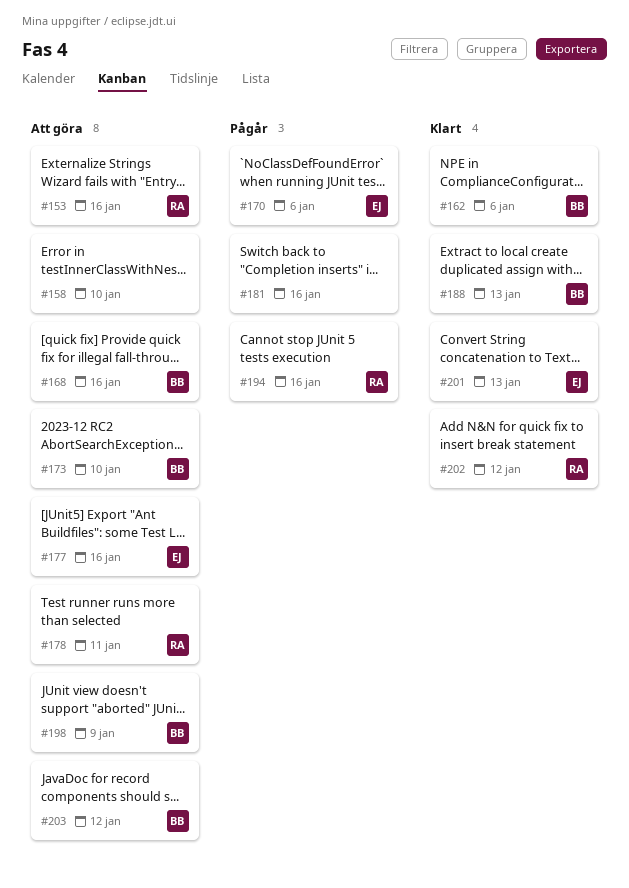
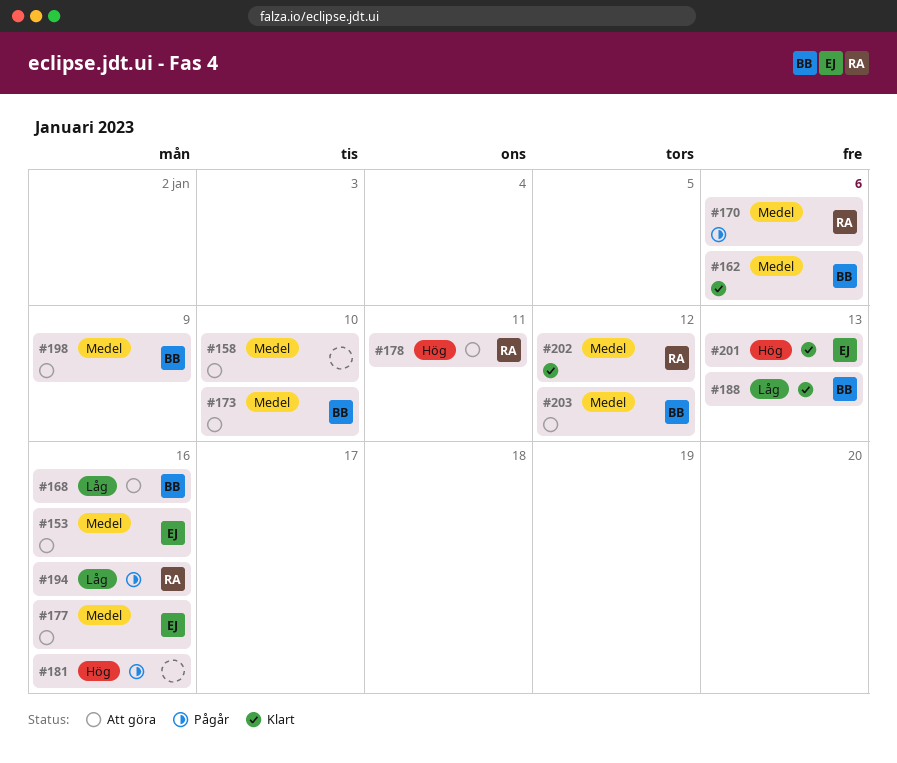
#153, owner: RA -> EJ
#170, owner: EJ -> RA

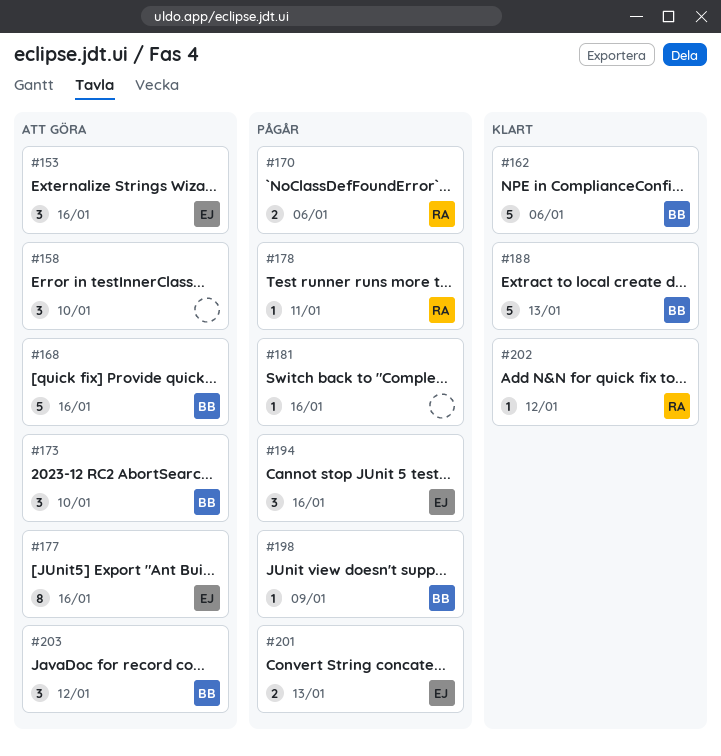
#178, status: Att göra -> Pågår
#194, owner: RA -> EJ
#198, status: Att göra -> Pågår
#201, status: Klart -> Pågår

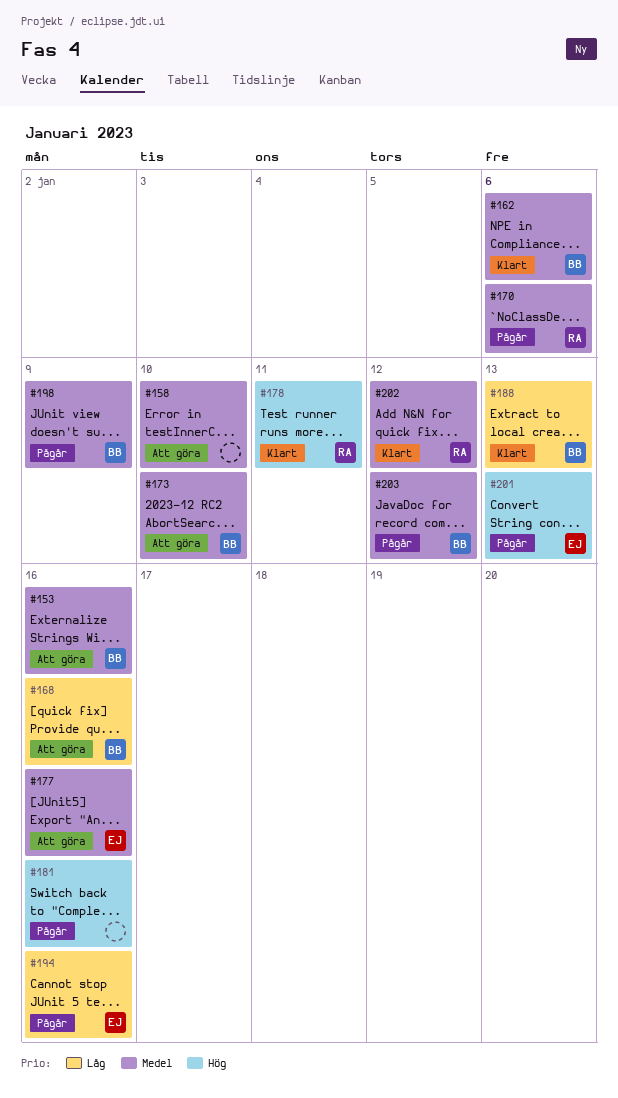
#153, owner: EJ -> BB
#178, status: Pågår -> Klart
#203, status: Att göra -> Pågår

